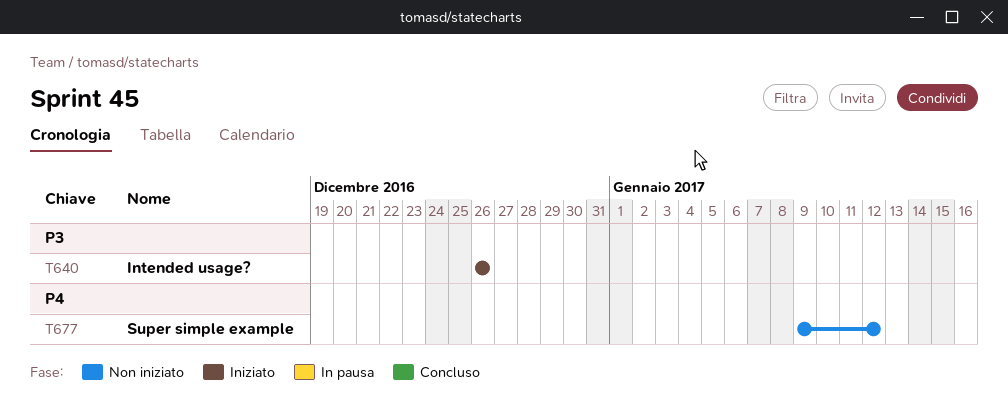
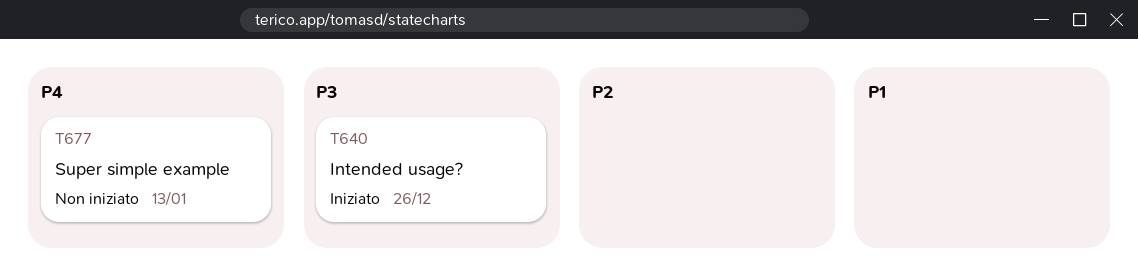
T677, due: Jan 12 -> Jan 13

